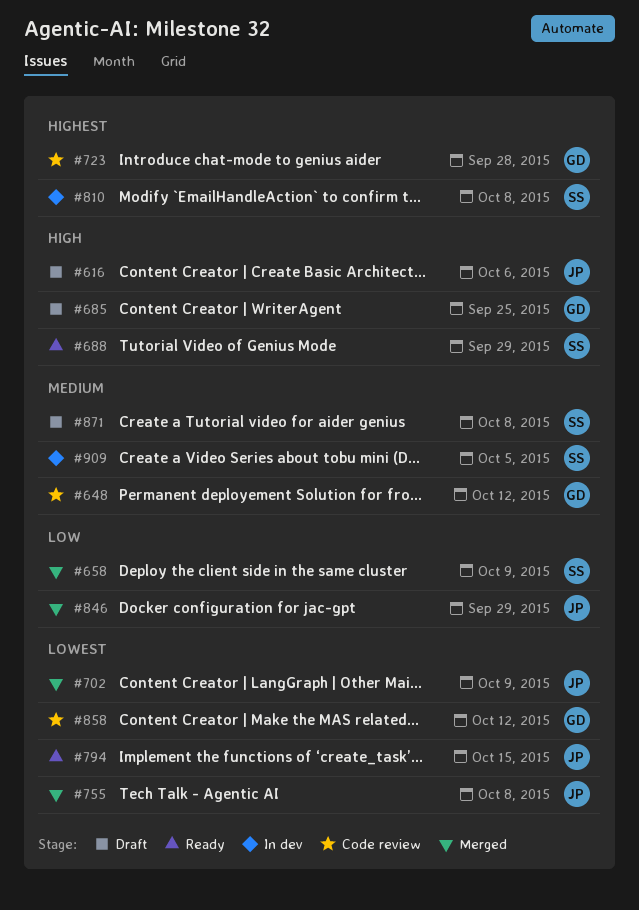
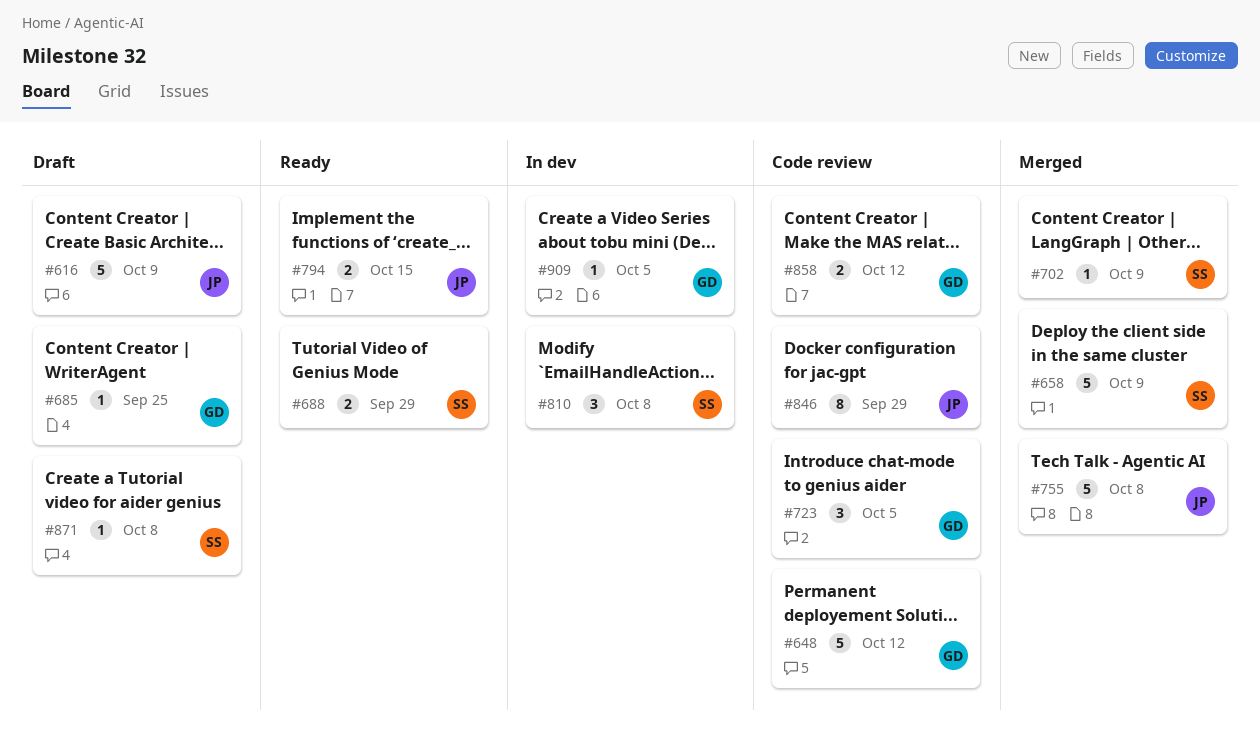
#616, due: Oct 6 -> Oct 9
#702, owner: JP -> SS
#723, due: Sep 28 -> Oct 5
#846, status: Merged -> Code review
#909, owner: SS -> GD

